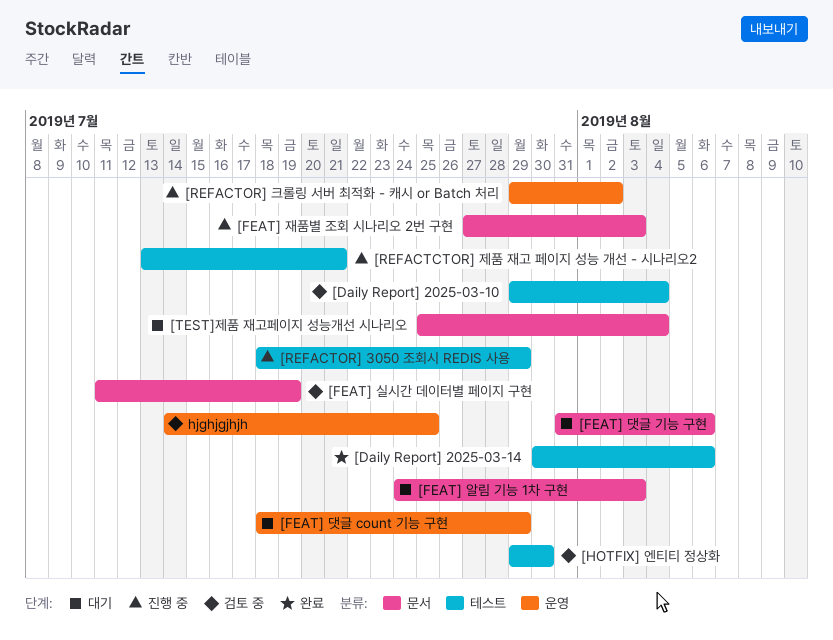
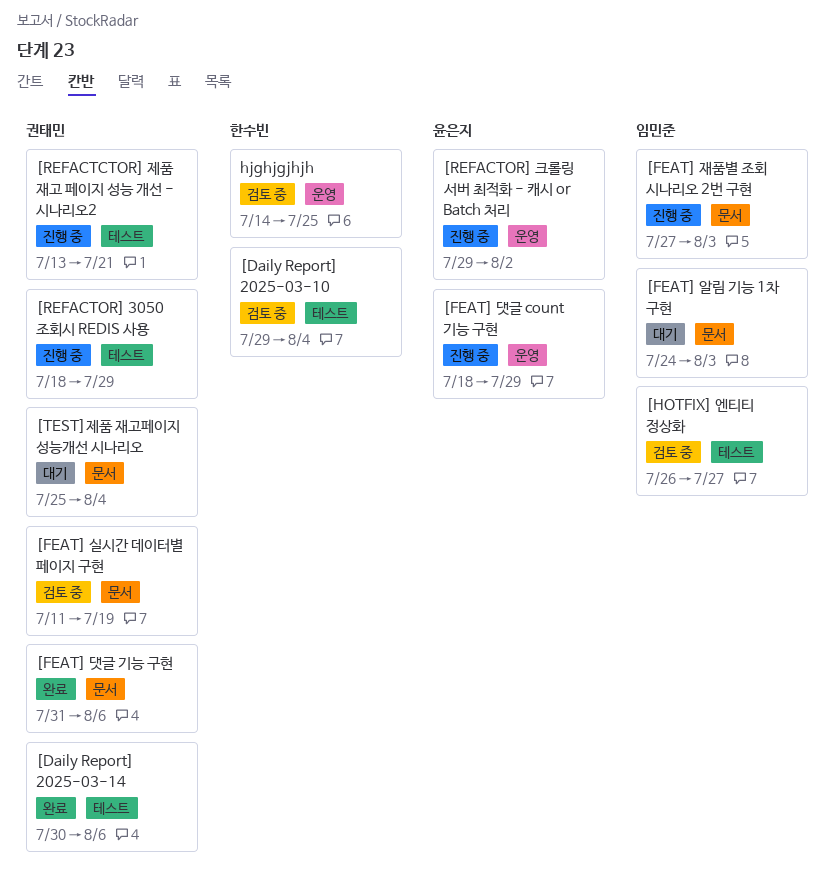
[FEAT] 댓글 count 기능 구현, status: 대기 -> 진행 중
[FEAT] 댓글 기능 구현, status: 대기 -> 완료
[HOTFIX] 엔티티 정상화, start: Jul 29 -> Jul 26
[HOTFIX] 엔티티 정상화, due: Jul 30 -> Jul 27

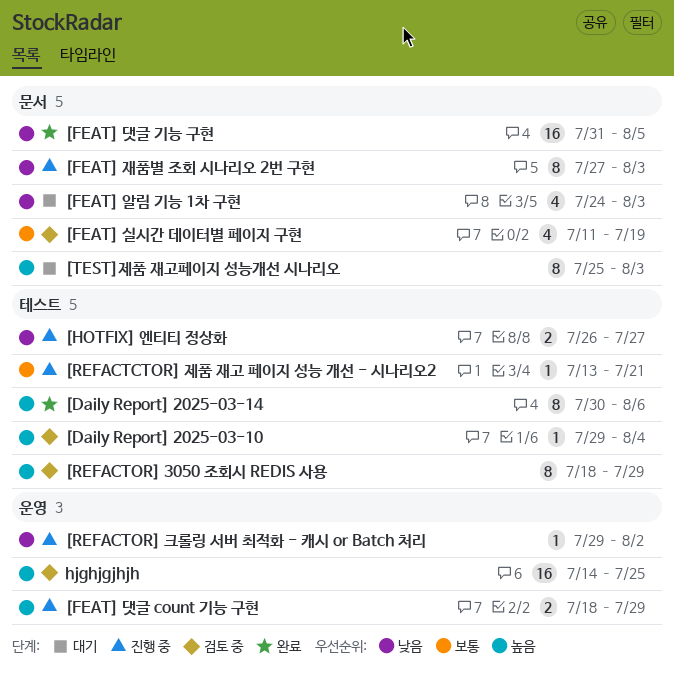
[FEAT] 댓글 기능 구현, due: Aug 6 -> Aug 5
[HOTFIX] 엔티티 정상화, status: 검토 중 -> 진행 중
[REFACTOR] 3050 조회시 REDIS 사용, status: 진행 중 -> 검토 중
[TEST]제품 재고페이지 성능개선 시나리오, due: Aug 4 -> Aug 3

